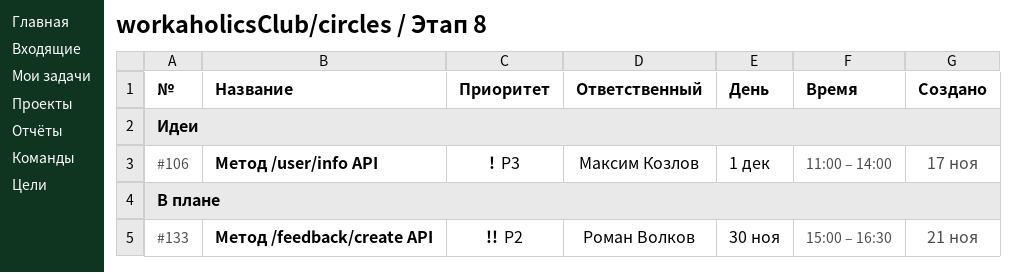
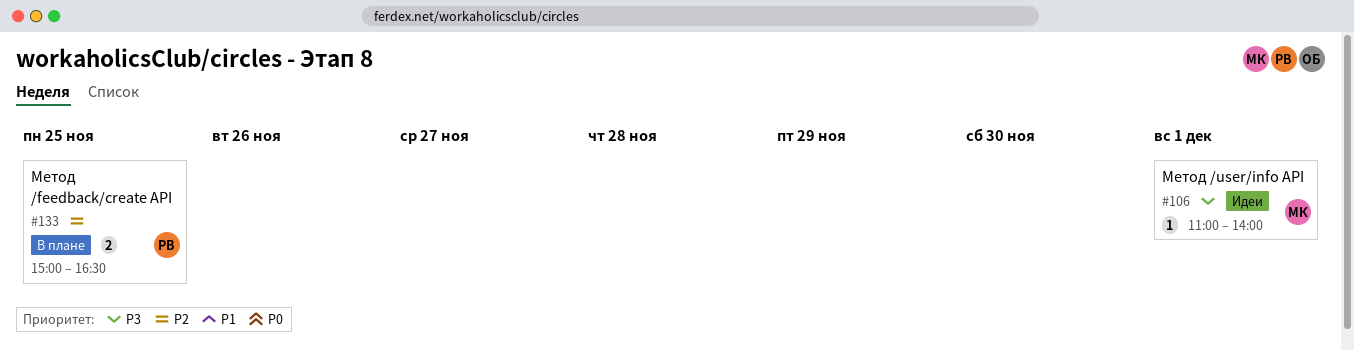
#133, day: Nov 30 -> Nov 25

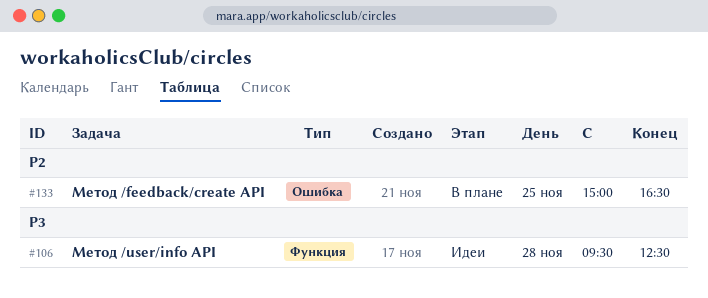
#106, day: Dec 1 -> Nov 28
#106, begins: 11:00 -> 09:30
#106, ends: 14:00 -> 12:30

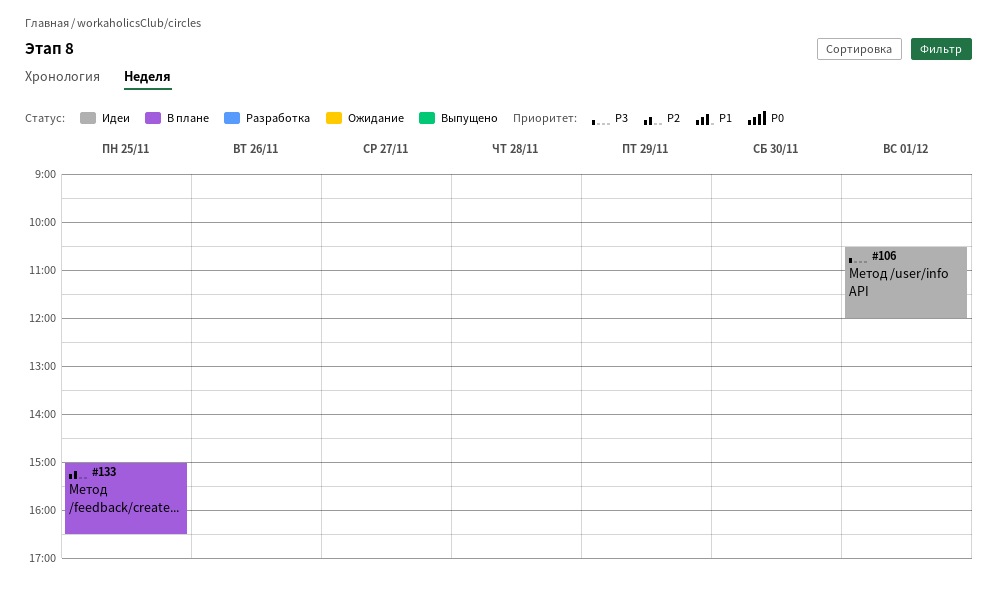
#106, day: Nov 28 -> Dec 1
#106, begins: 09:30 -> 10:30
#106, ends: 12:30 -> 12:00

